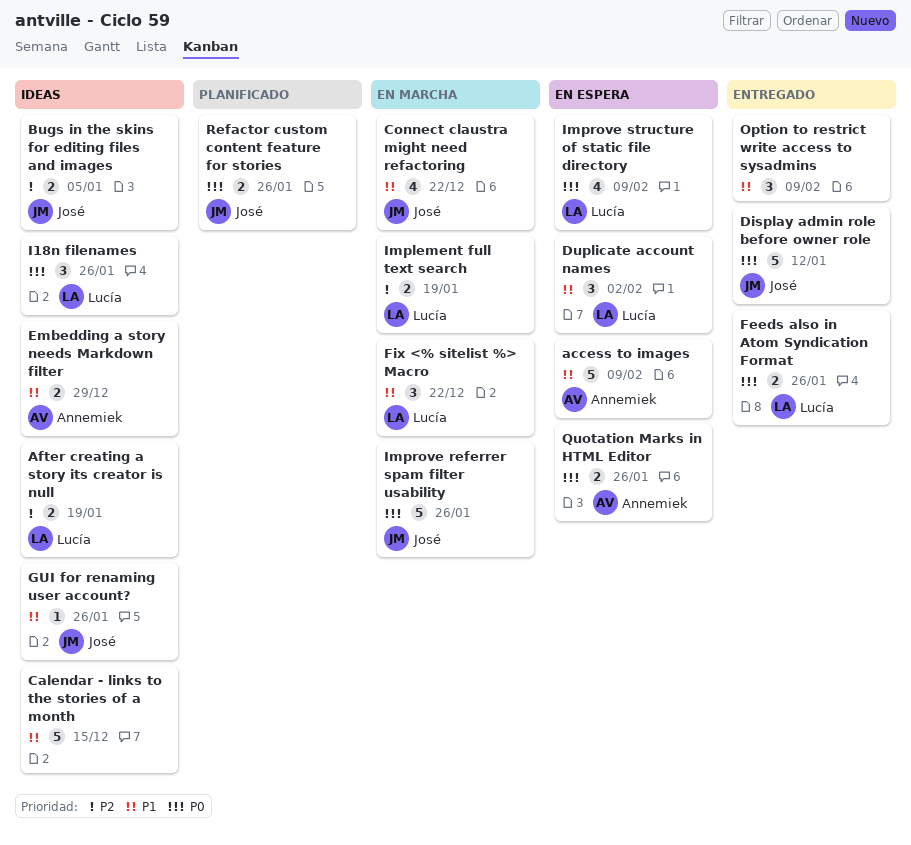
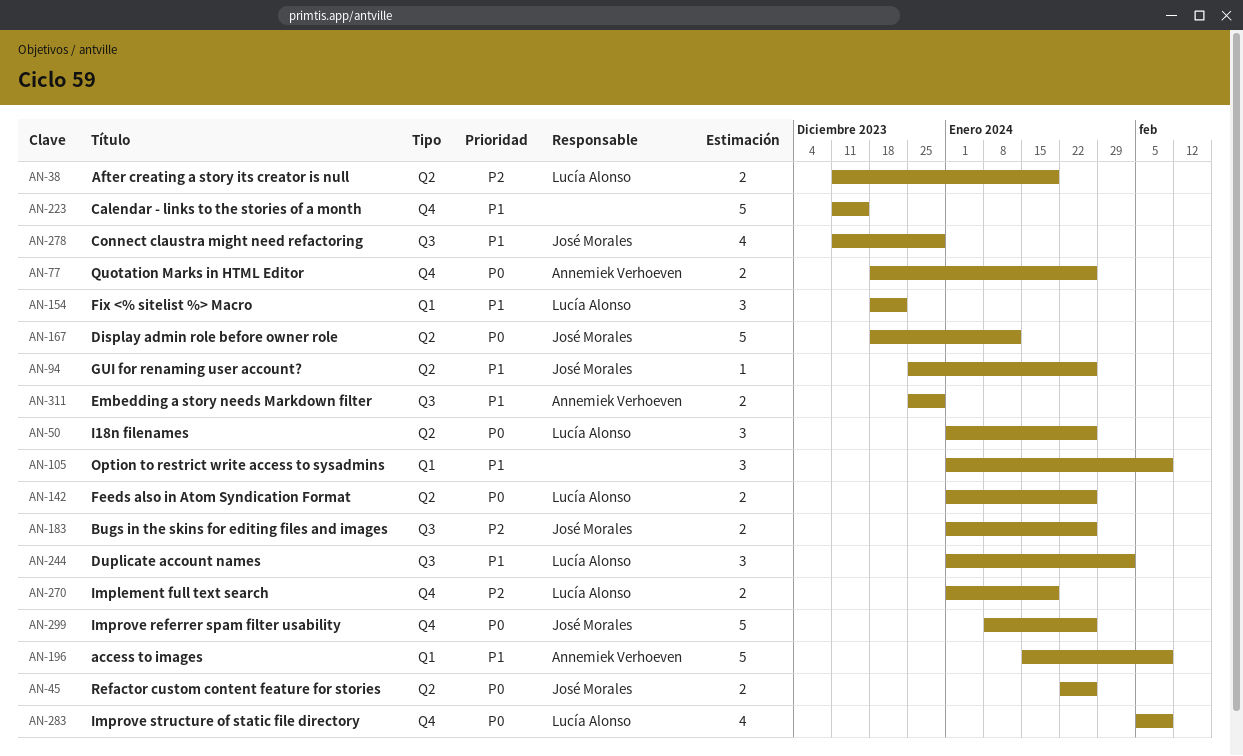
Bugs in the skins for editing files and images, due: Jan 5 -> Jan 26
Connect claustra might need refactoring, due: Dec 22 -> Dec 29

